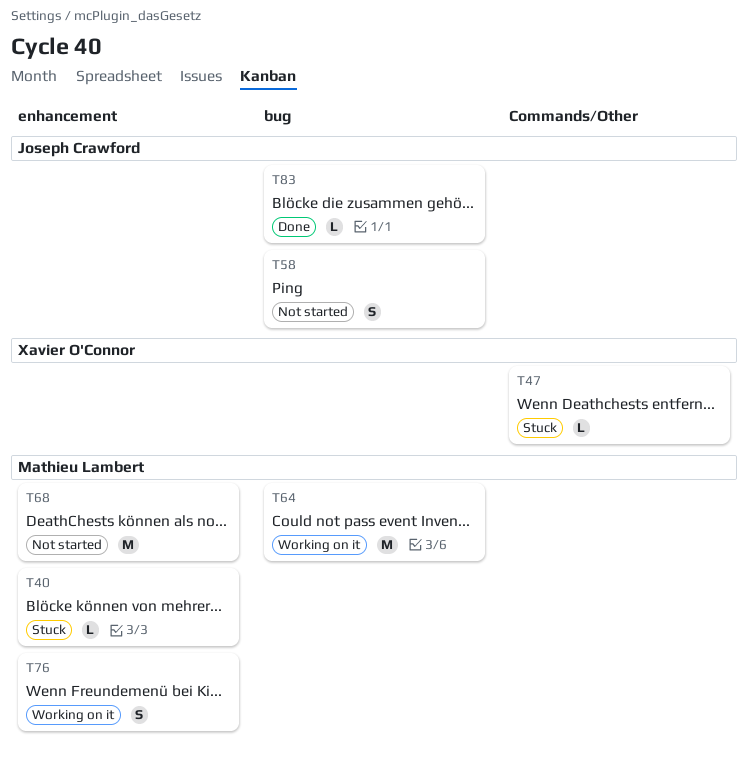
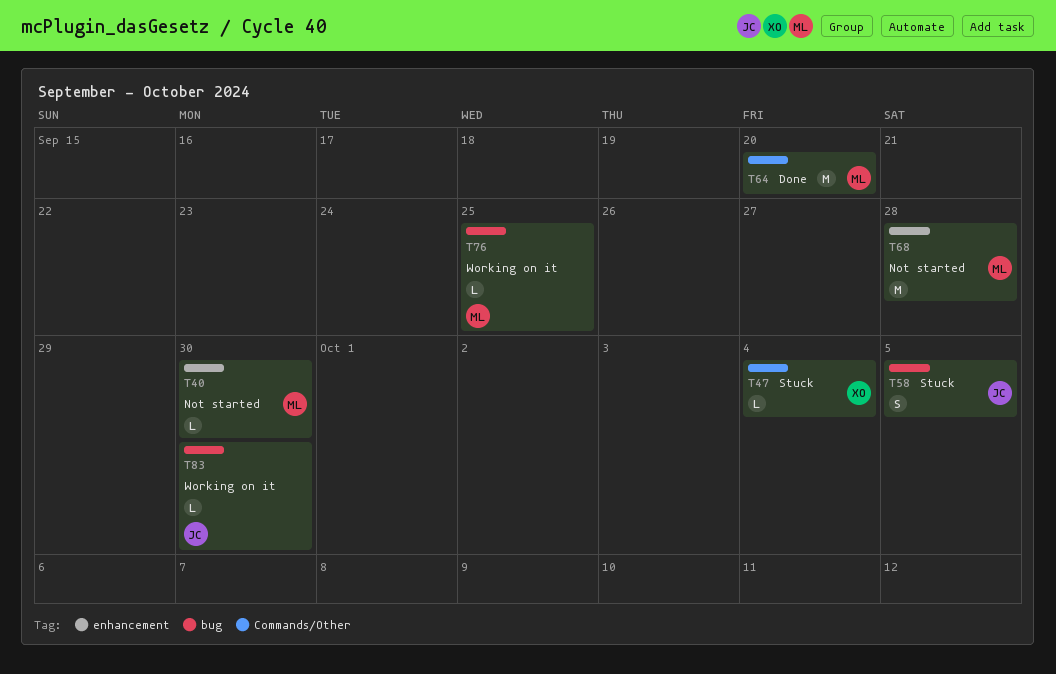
T40, status: Stuck -> Not started
T58, status: Not started -> Stuck
T64, status: Working on it -> Done
T64, label: bug -> Commands/Other
T76, label: enhancement -> bug
T76, estimate: S -> L
T83, status: Done -> Working on it

